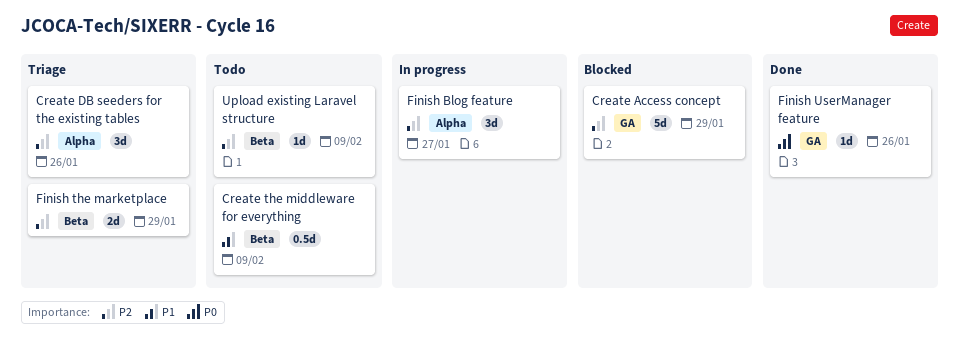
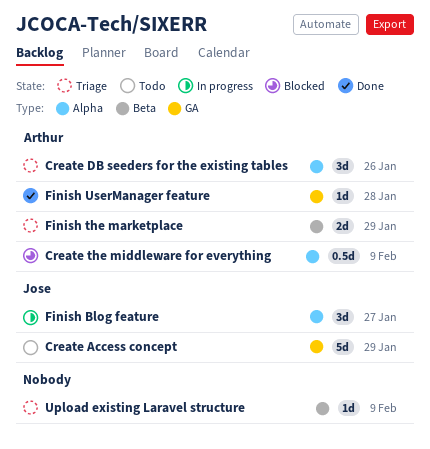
Create Access concept, status: Blocked -> Todo
Create the middleware for everything, status: Todo -> Blocked
Create the middleware for everything, label: Beta -> Alpha
Finish UserManager feature, due: Jan 26 -> Jan 28
Upload existing Laravel structure, status: Todo -> Triage

